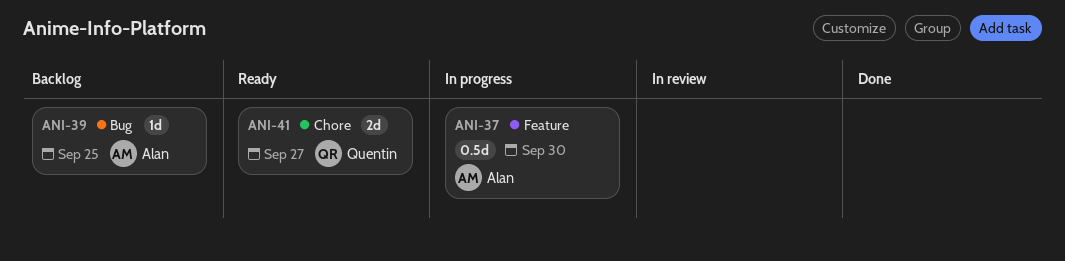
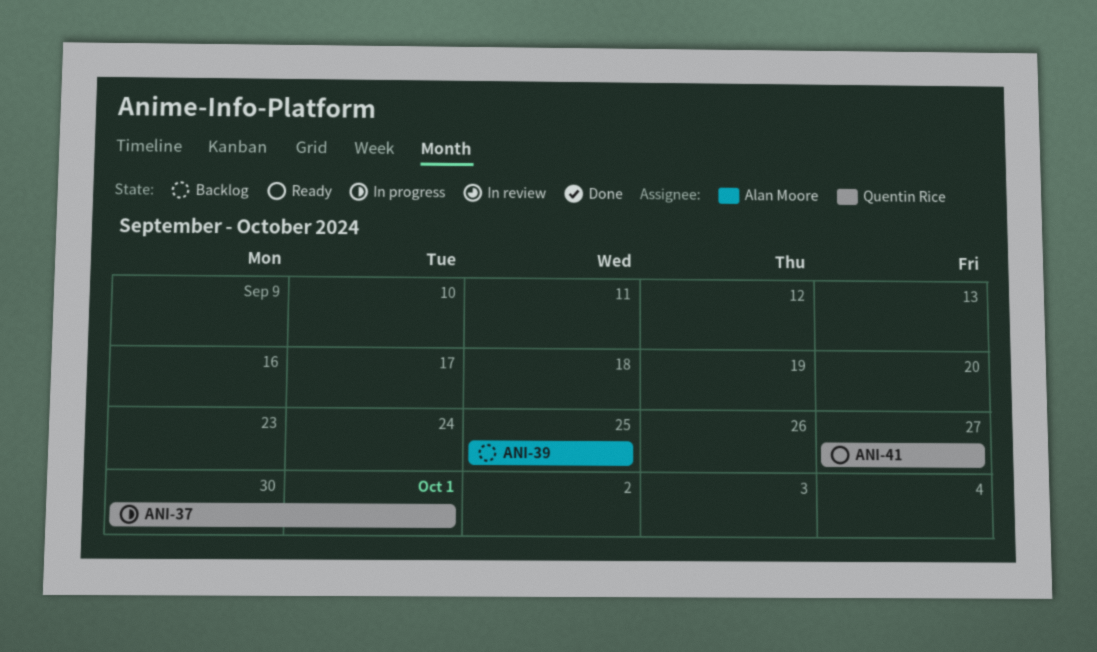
ANI-37, owner: Alan Moore -> Quentin Rice
ANI-37, due: Sep 30 -> Oct 1

